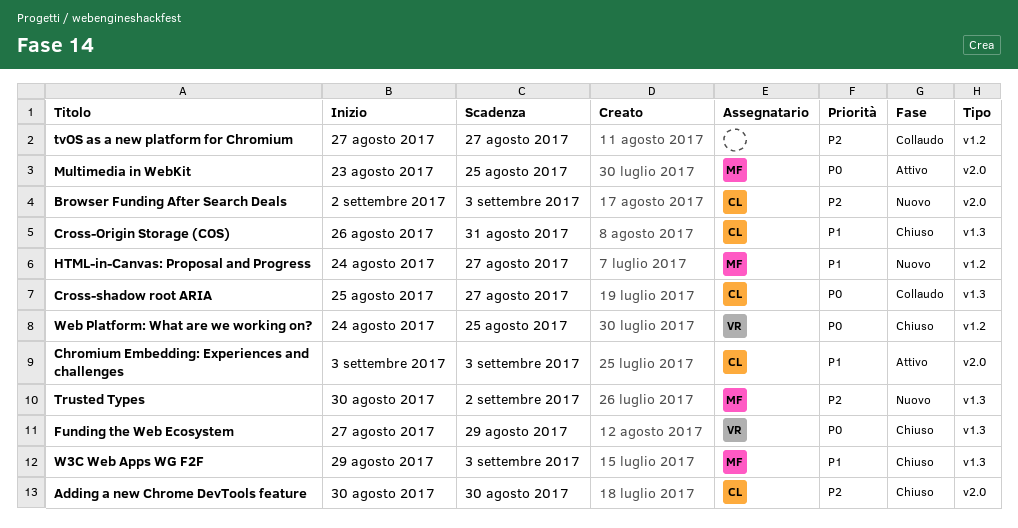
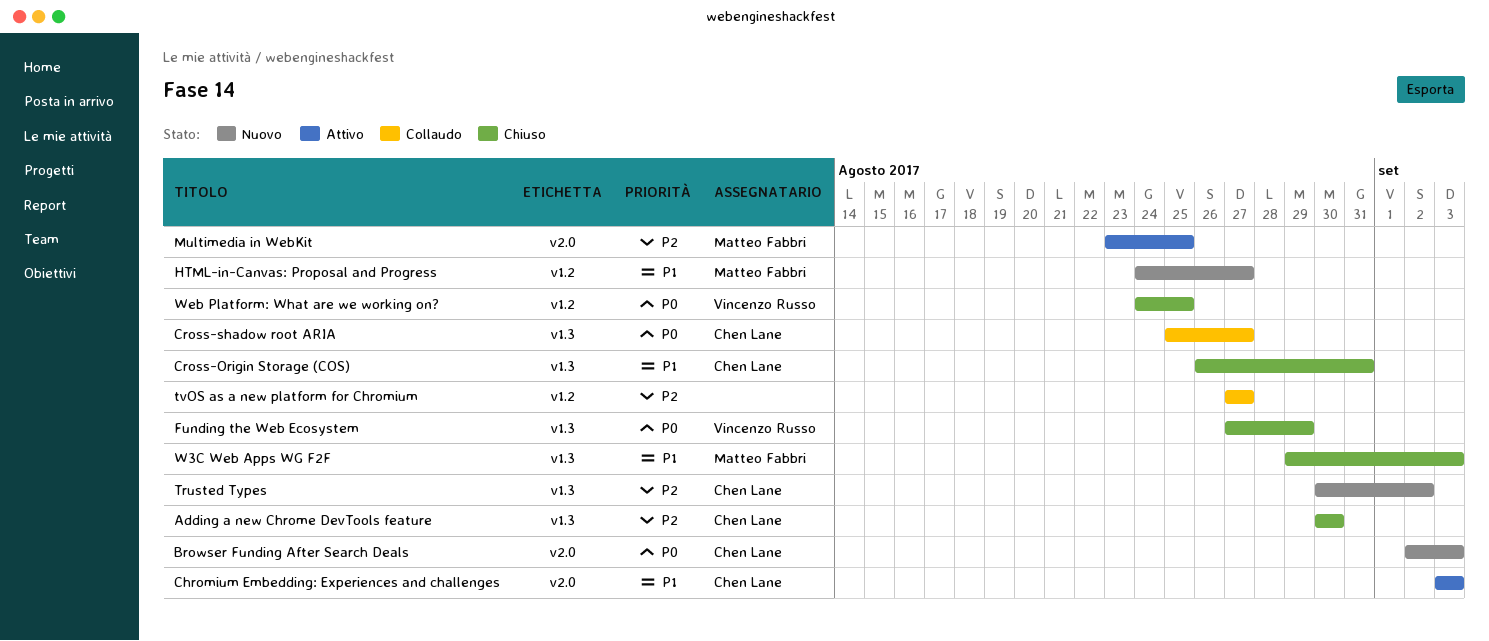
Adding a new Chrome DevTools feature, label: v2.0 -> v1.3
Browser Funding After Search Deals, priority: P2 -> P0
Multimedia in WebKit, priority: P0 -> P2
Trusted Types, owner: Matteo Fabbri -> Chen Lane

